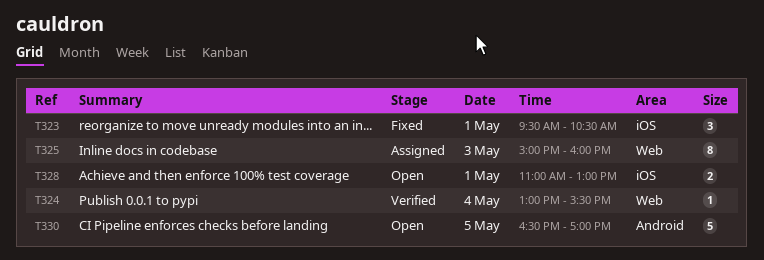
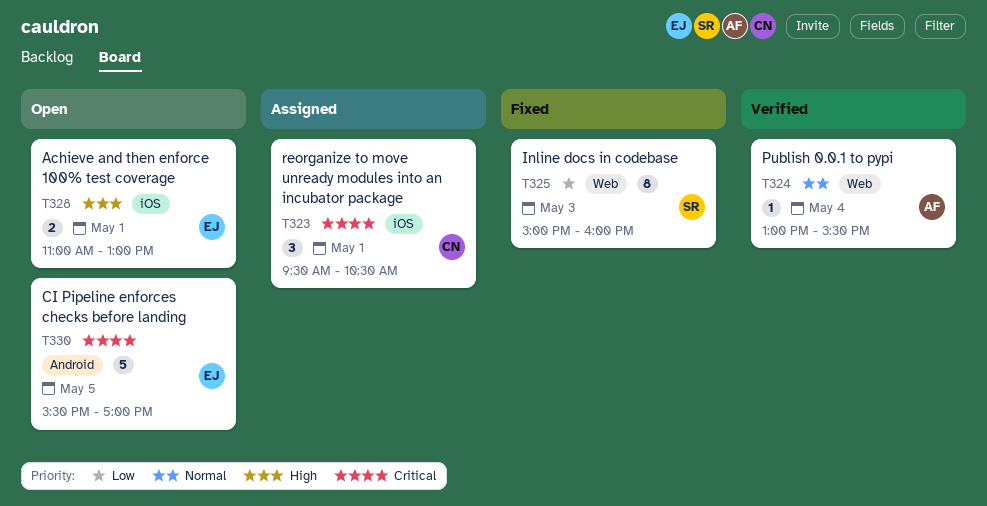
T323, status: Fixed -> Assigned
T325, status: Assigned -> Fixed
T330, begins: 16:30 -> 15:30

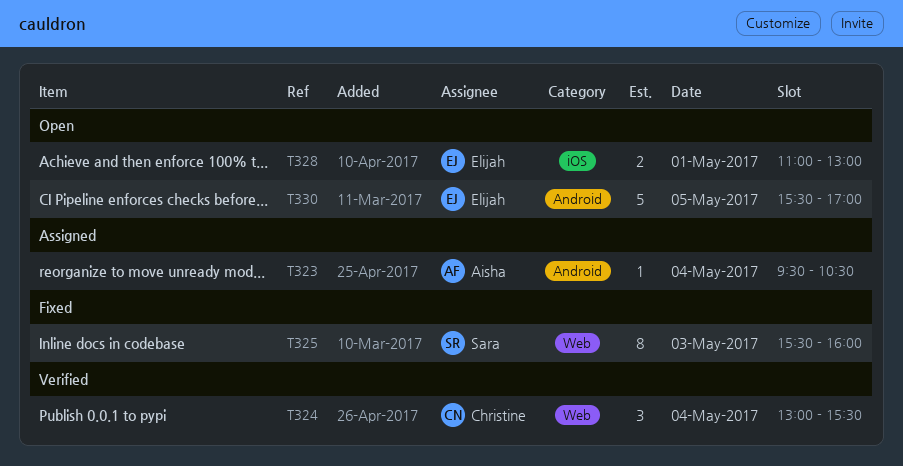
T323, owner: Christine -> Aisha
T323, label: iOS -> Android
T323, estimate: 3 -> 1
T323, day: May 1 -> May 4
T324, owner: Aisha -> Christine
T324, estimate: 1 -> 3
T325, begins: 15:00 -> 15:30

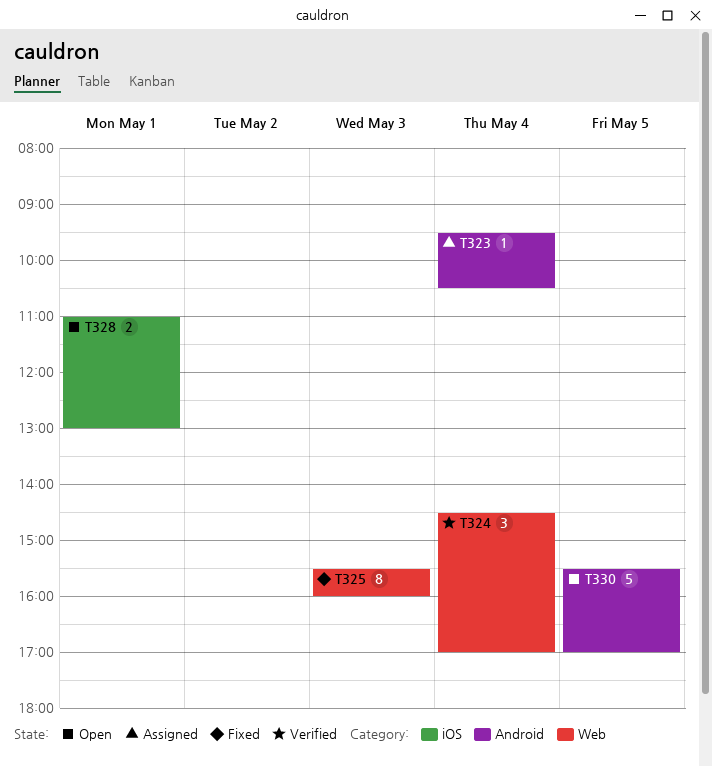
T324, begins: 13:00 -> 14:30
T324, ends: 15:30 -> 17:00

